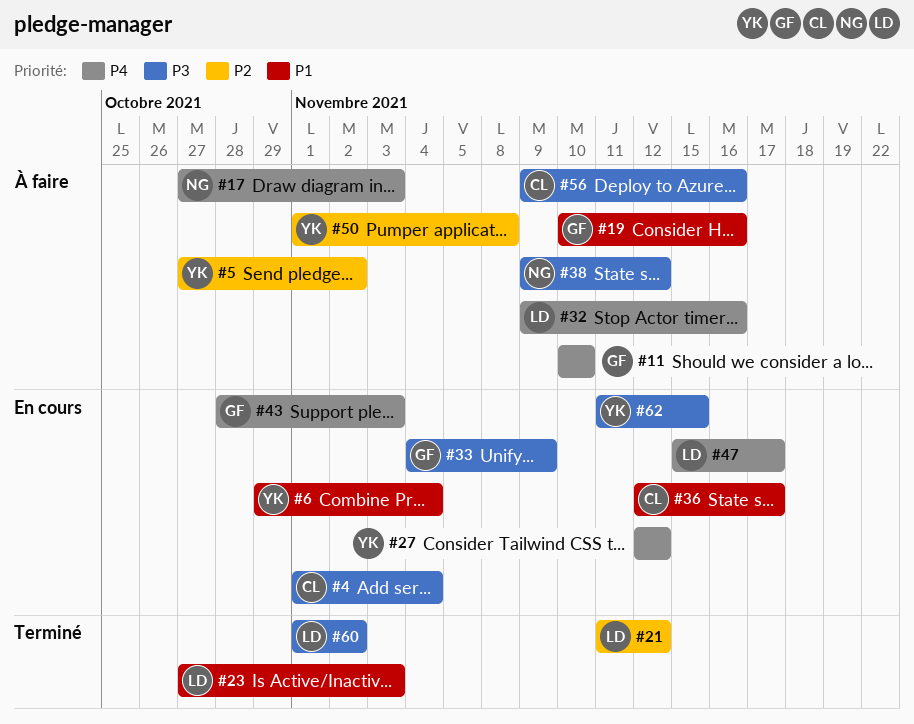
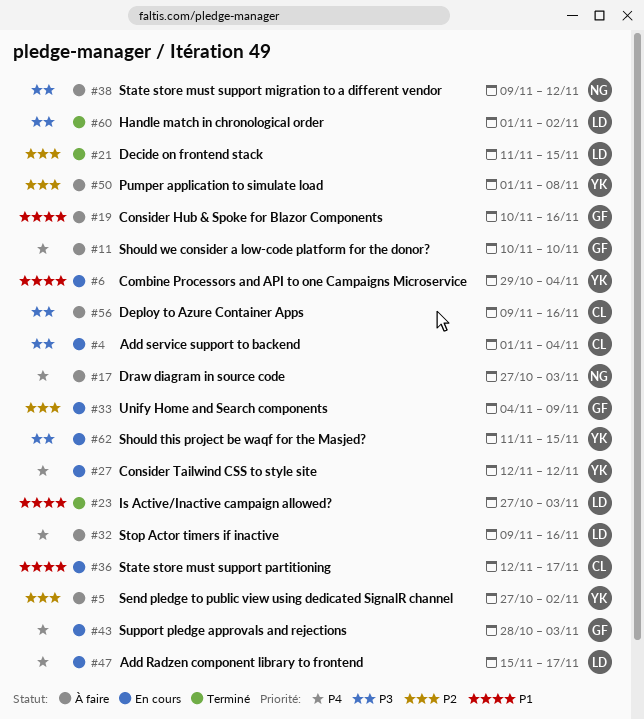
#21, due: Nov 12 -> Nov 15
#33, priority: P3 -> P2

